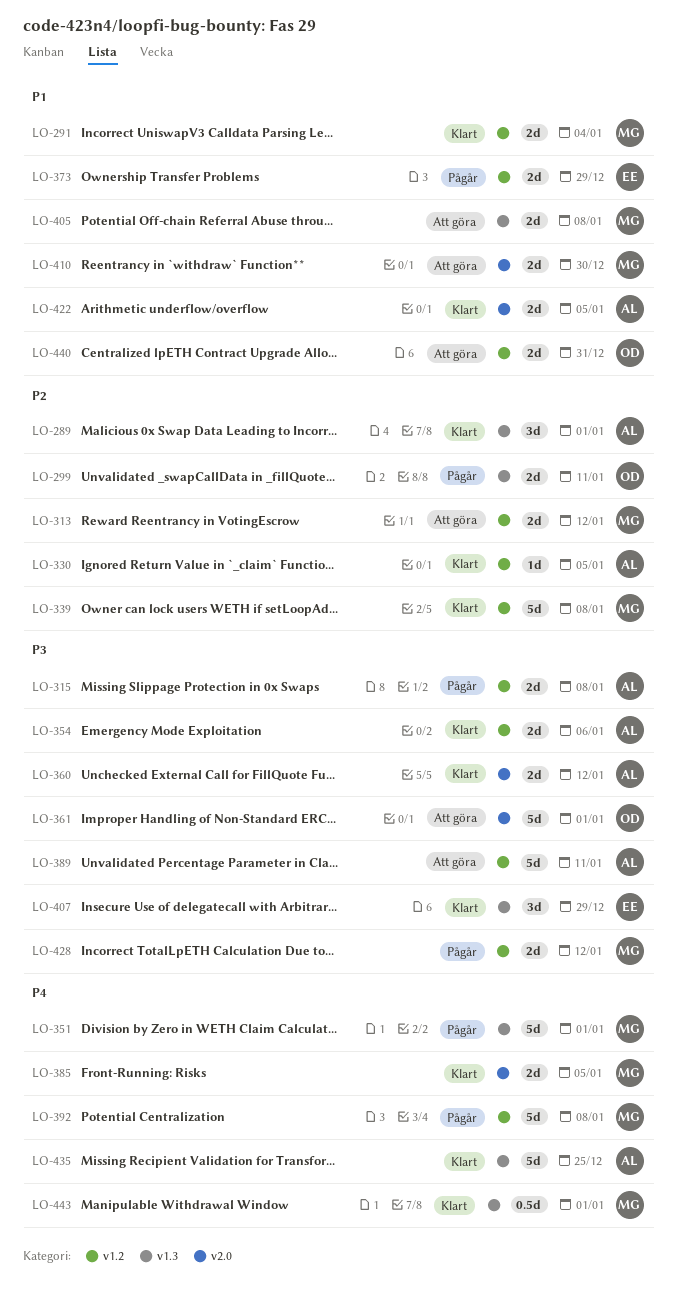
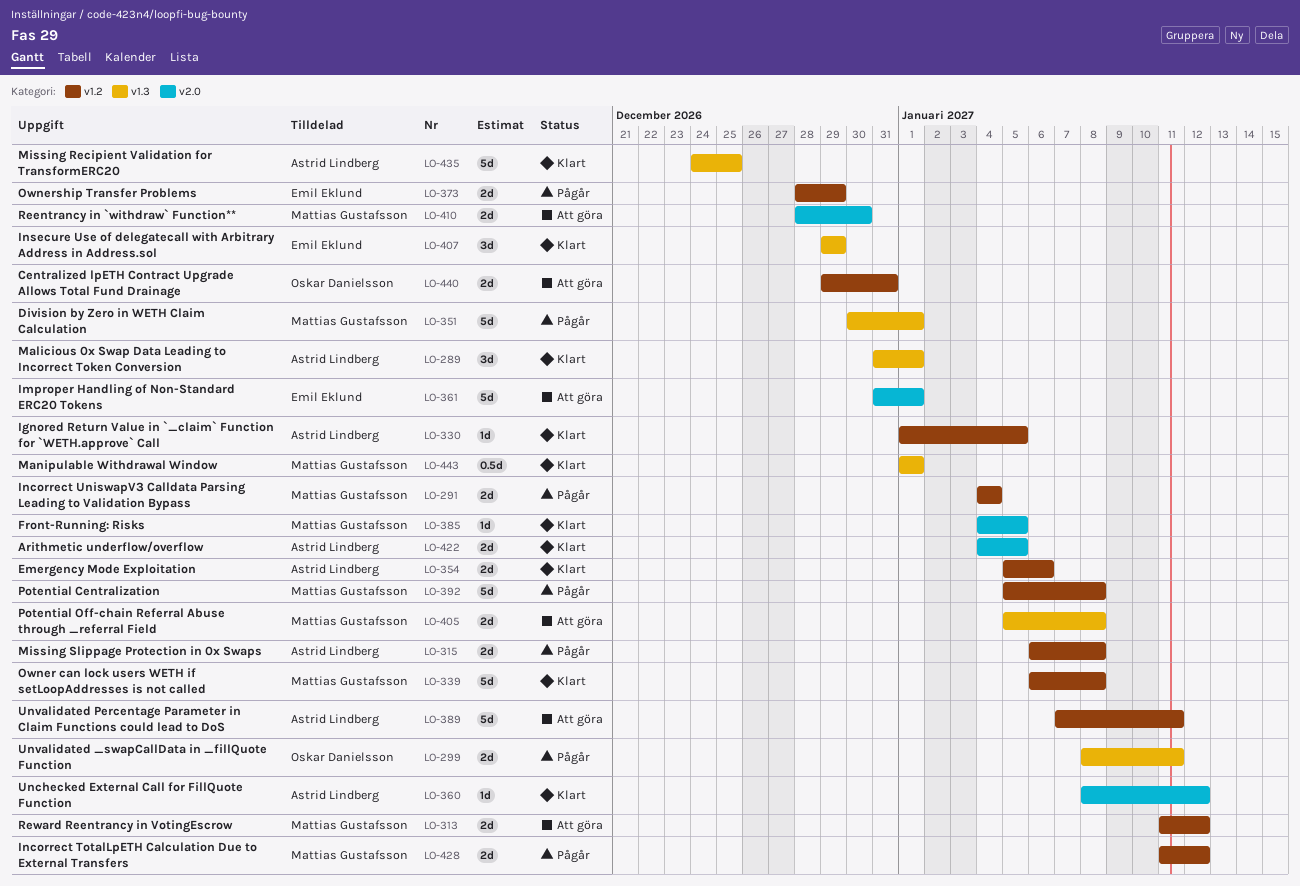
LO-291, status: Klart -> Pågår
LO-360, estimate: 2d -> 1d
LO-361, owner: Oskar Danielsson -> Emil Eklund
LO-385, estimate: 2d -> 1d

